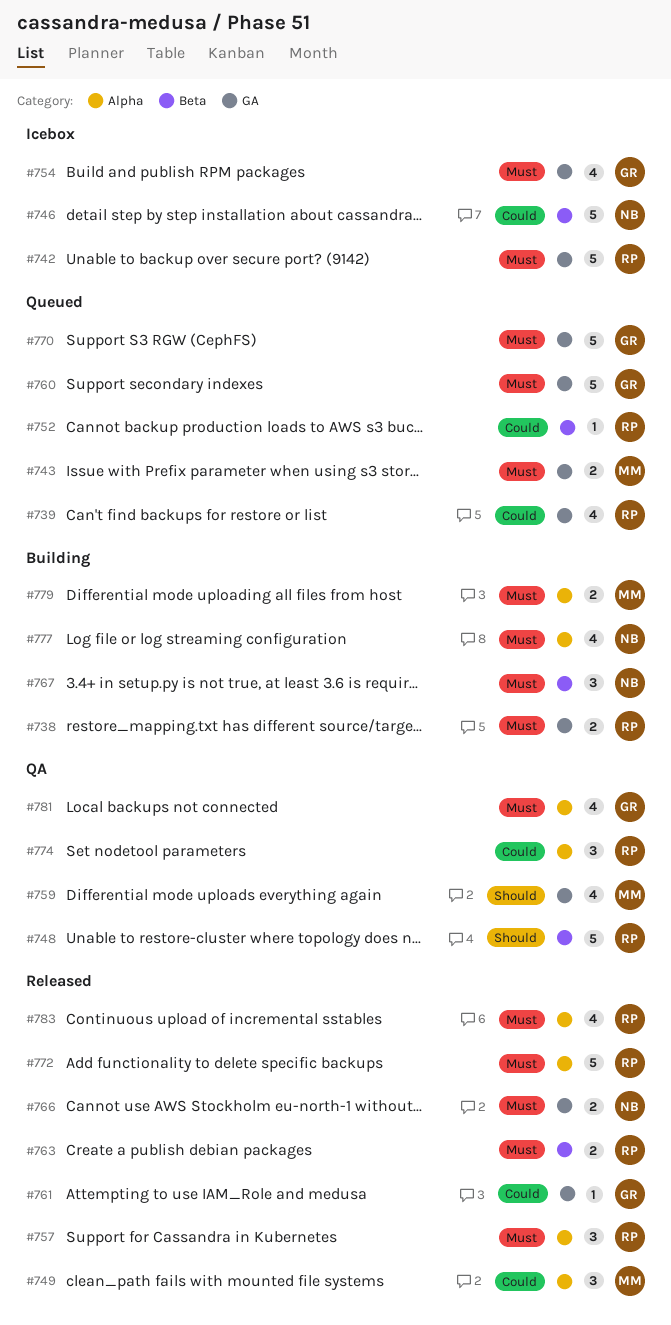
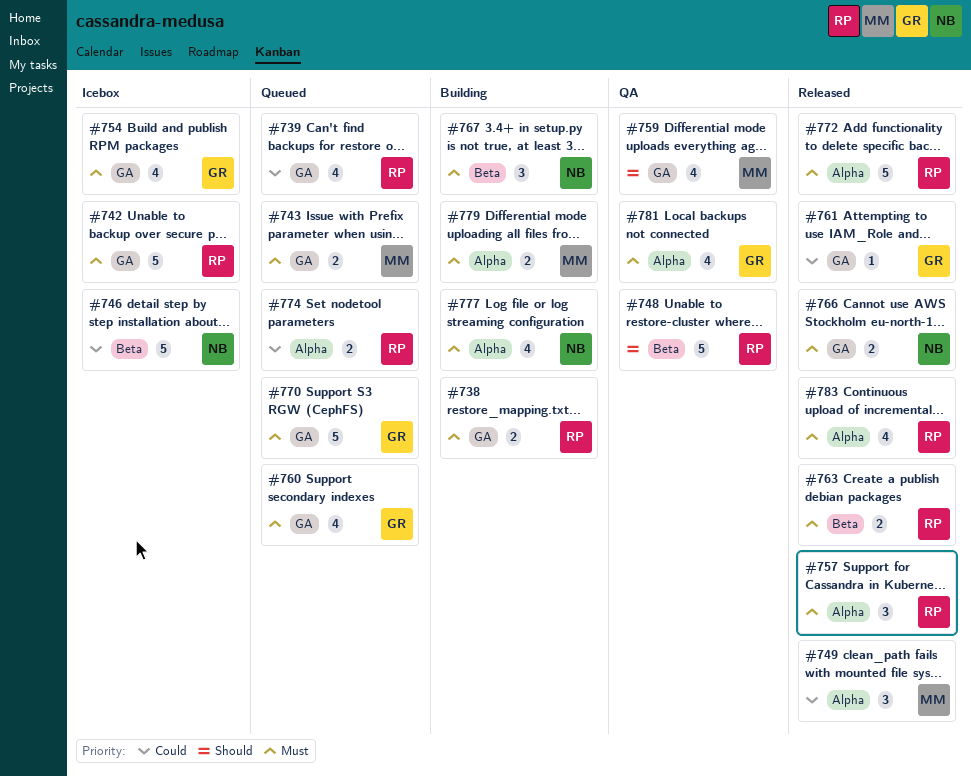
#752: present -> none
#760, estimate: 5 -> 4
#774, status: QA -> Queued
#774, estimate: 3 -> 2

